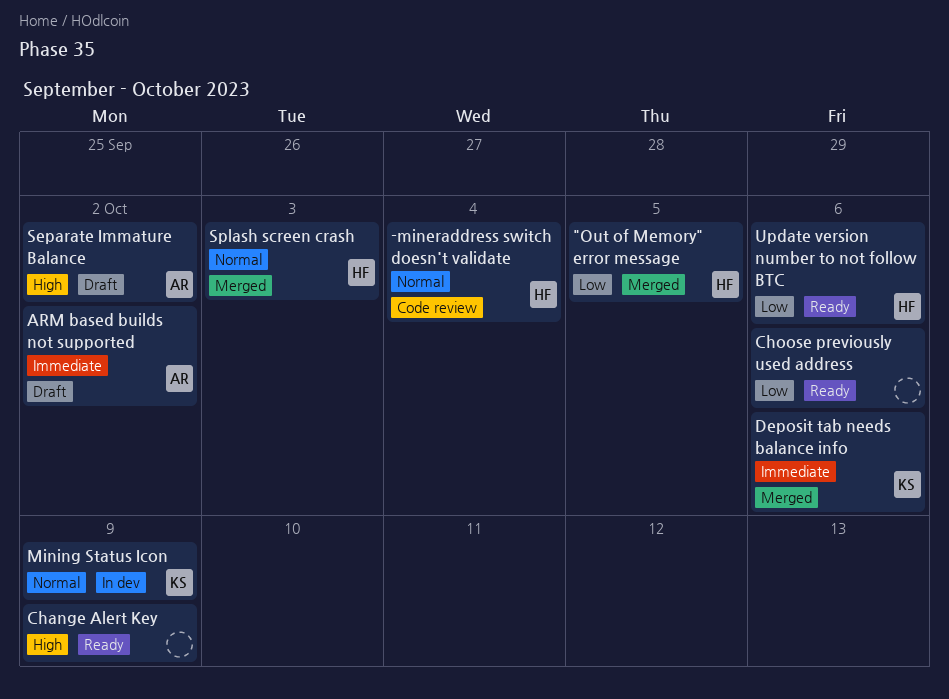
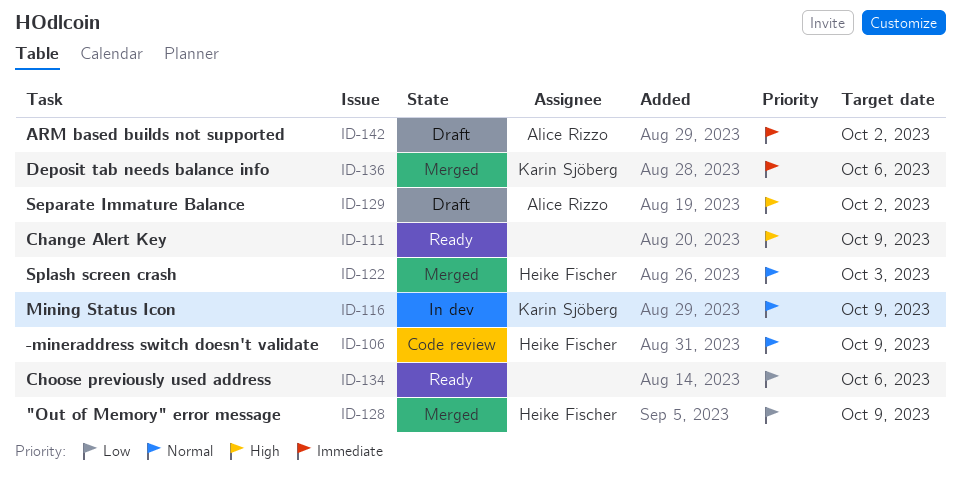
"Out of Memory" error message, due: Oct 5 -> Oct 9
-mineraddress switch doesn't validate, due: Oct 4 -> Oct 9
Update version number to not follow BTC: present -> none

